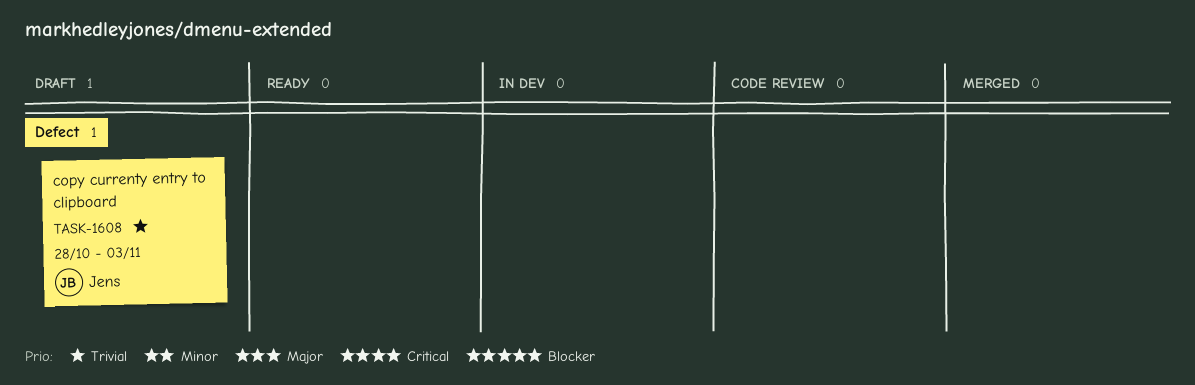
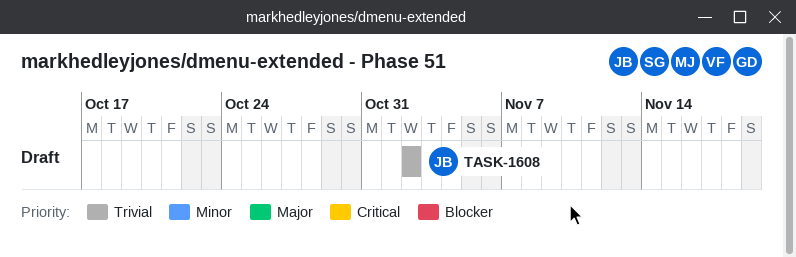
TASK-1608, start: Oct 28 -> Nov 2
TASK-1608, due: Nov 3 -> Nov 2

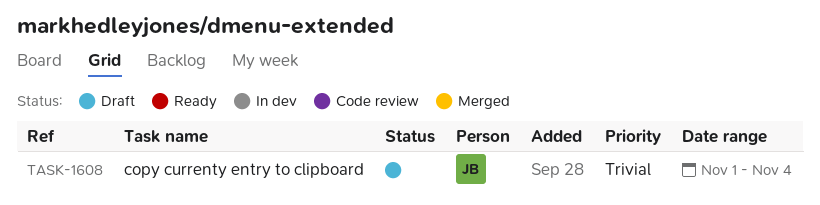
TASK-1608, start: Nov 2 -> Nov 1
TASK-1608, due: Nov 2 -> Nov 4

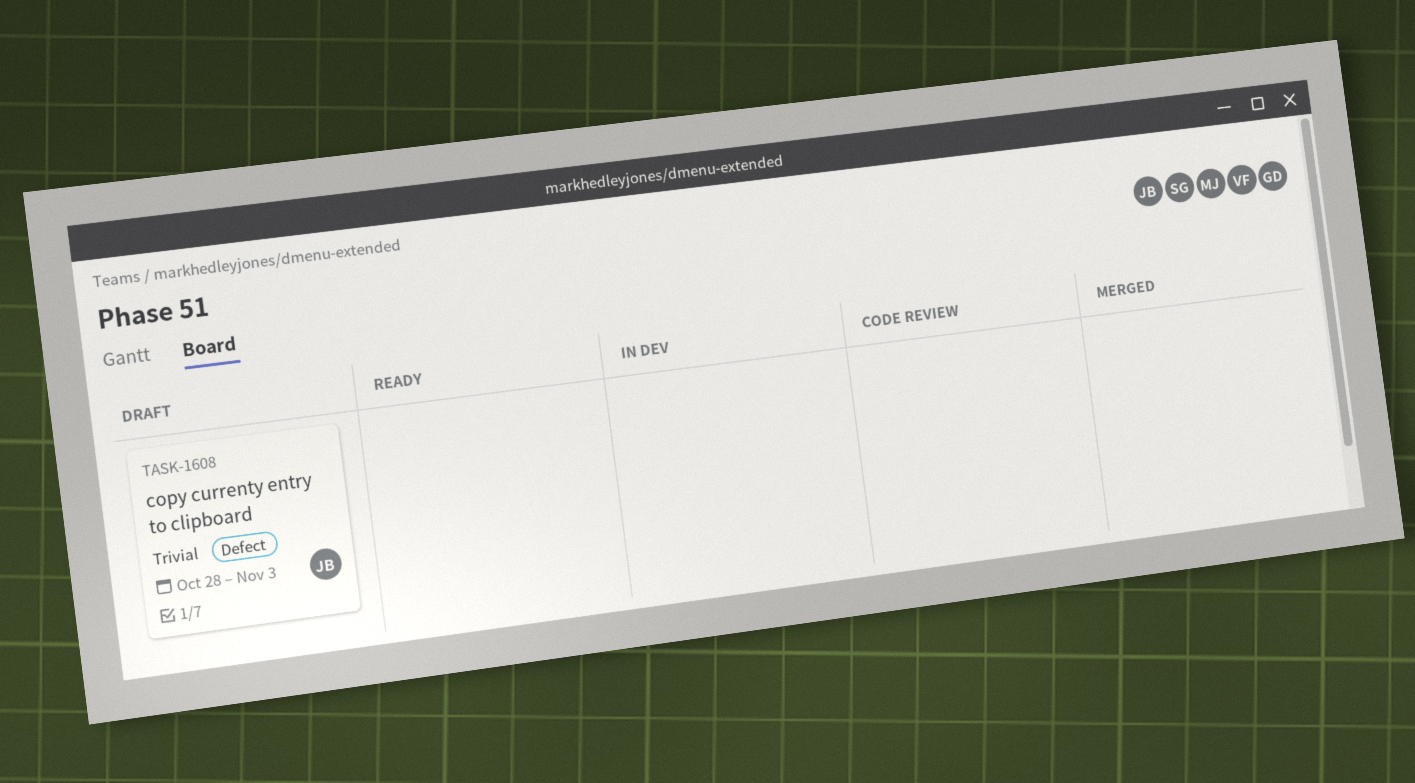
TASK-1608, start: Nov 1 -> Oct 28
TASK-1608, due: Nov 4 -> Nov 3

